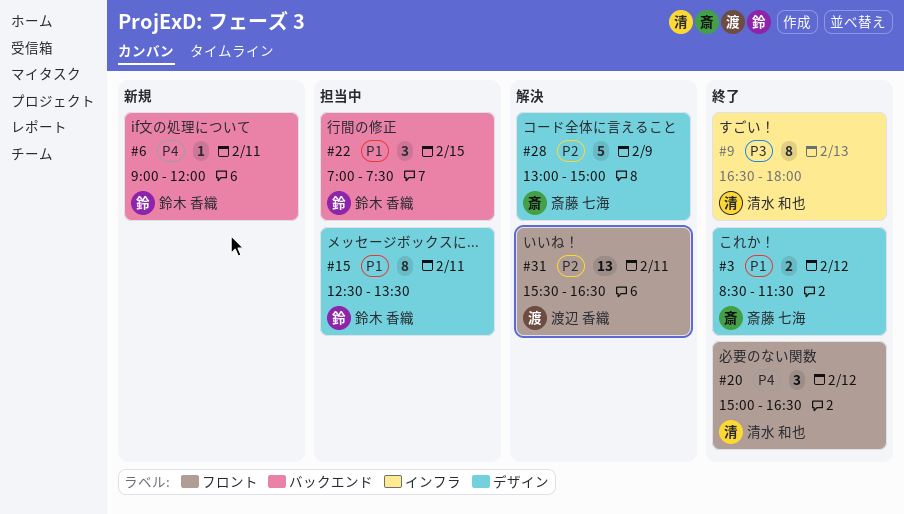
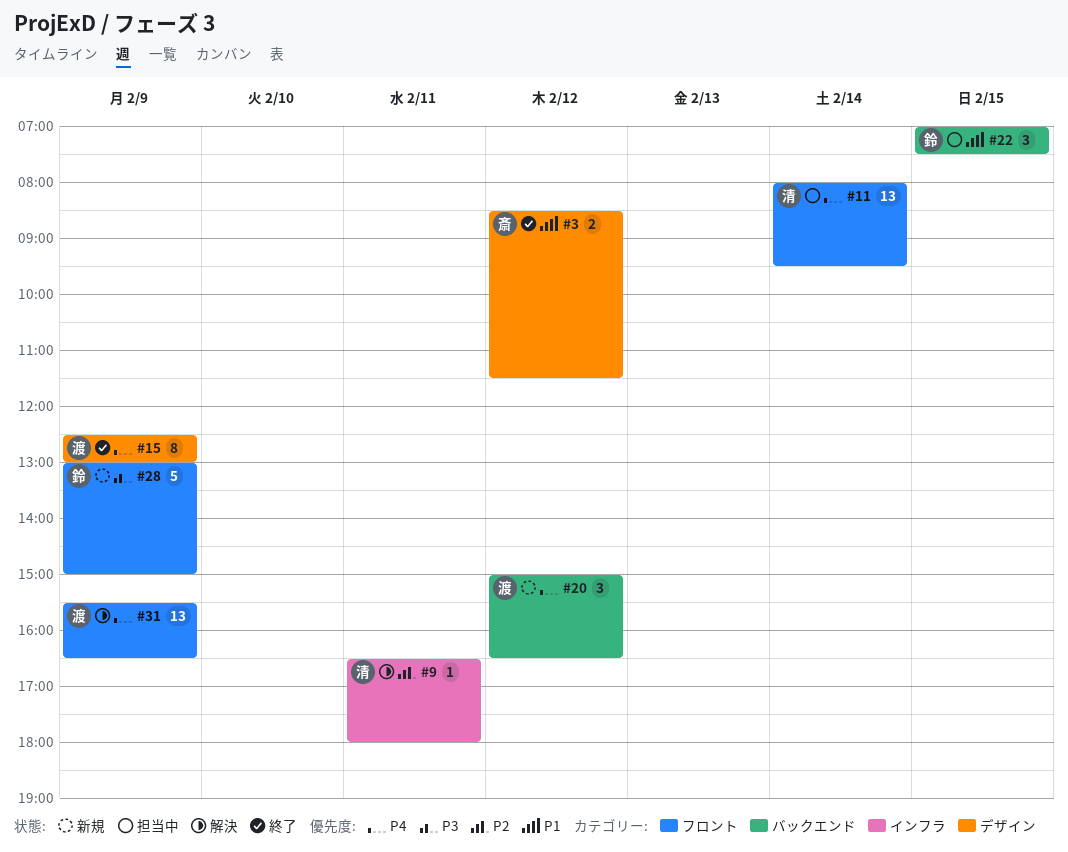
#6: present -> none
#9, status: 終了 -> 解決
#9, priority: P3 -> P2
#9, estimate: 8 -> 1
#9, day: Feb 13 -> Feb 11
#11: none -> present
#15, status: 担当中 -> 終了
#15, owner: 鈴木 香織 -> 渡辺 香織
#15, priority: P1 -> P4
#15, day: Feb 11 -> Feb 9
#15, ends: 13:30 -> 13:00
#20, status: 終了 -> 新規
#20, owner: 清水 和也 -> 渡辺 香織
#20, label: フロント -> バックエンド
#28, status: 解決 -> 新規
#28, owner: 斎藤 七海 -> 鈴木 香織
#28, priority: P2 -> P3
#28, label: デザイン -> フロント
#31, priority: P2 -> P4
#31, day: Feb 11 -> Feb 9

